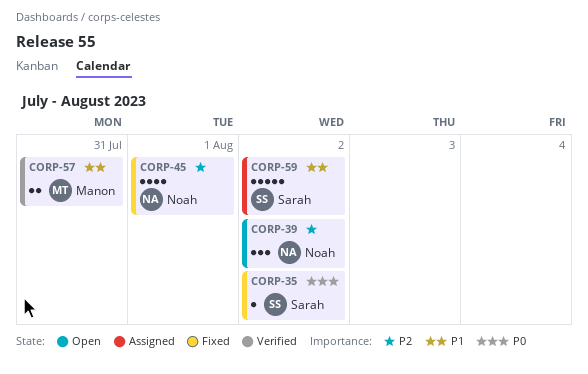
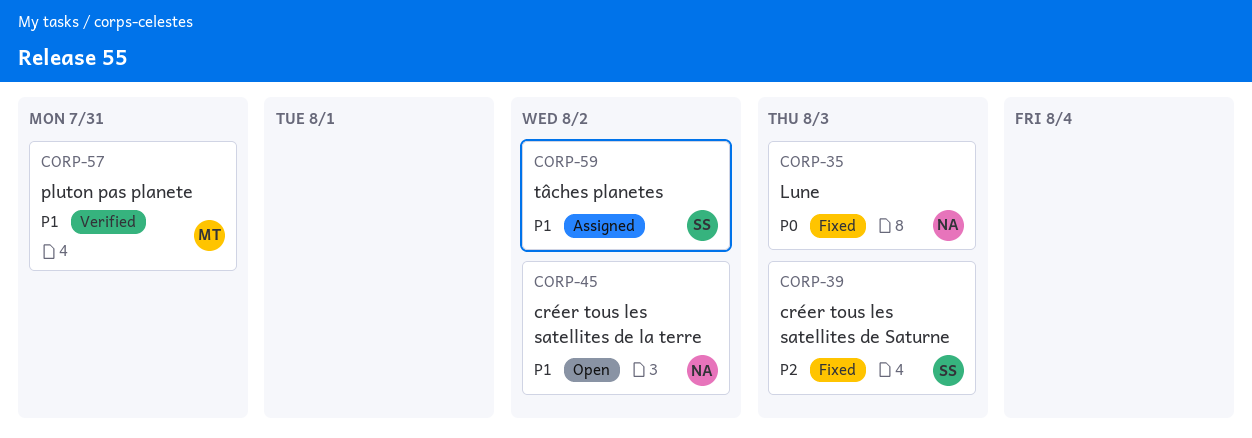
CORP-35, owner: Sarah -> Noah
CORP-35, due: Aug 2 -> Aug 3
CORP-39, status: Open -> Fixed
CORP-39, owner: Noah -> Sarah
CORP-39, due: Aug 2 -> Aug 3
CORP-45, status: Fixed -> Open
CORP-45, priority: P2 -> P1
CORP-45, due: Aug 1 -> Aug 2

